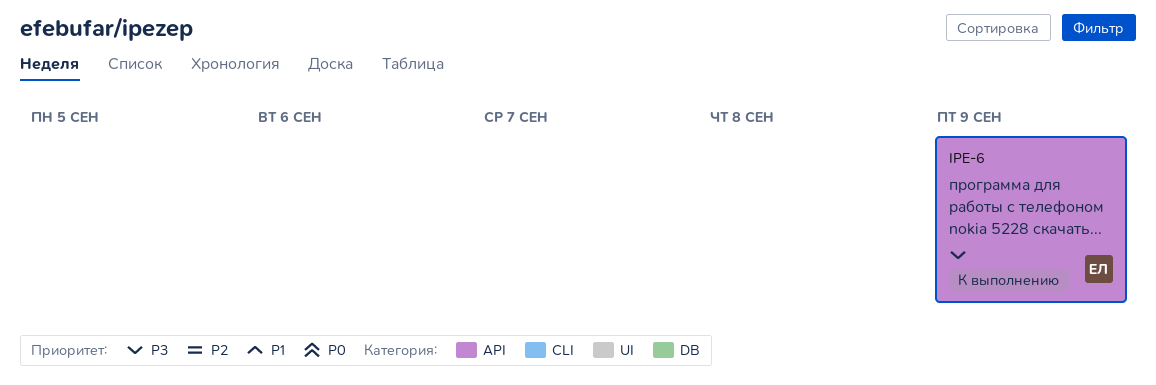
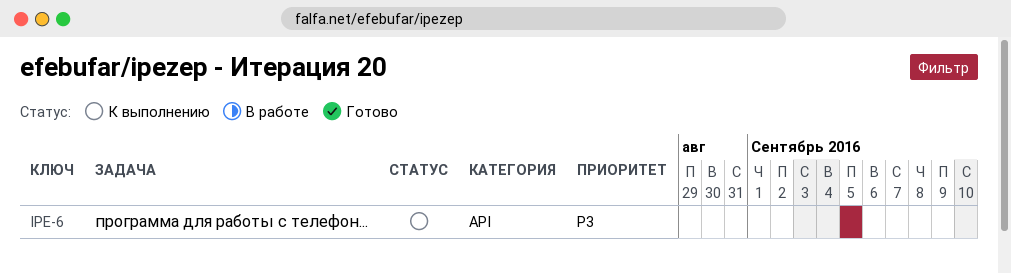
IPE-6, due: Sep 9 -> Sep 5

